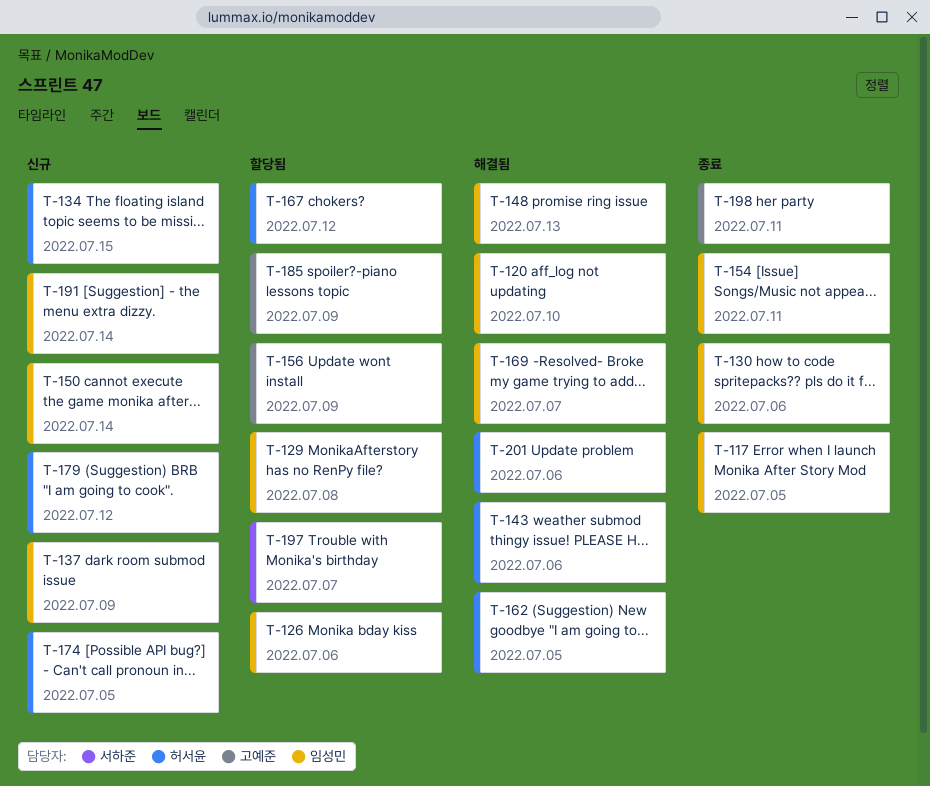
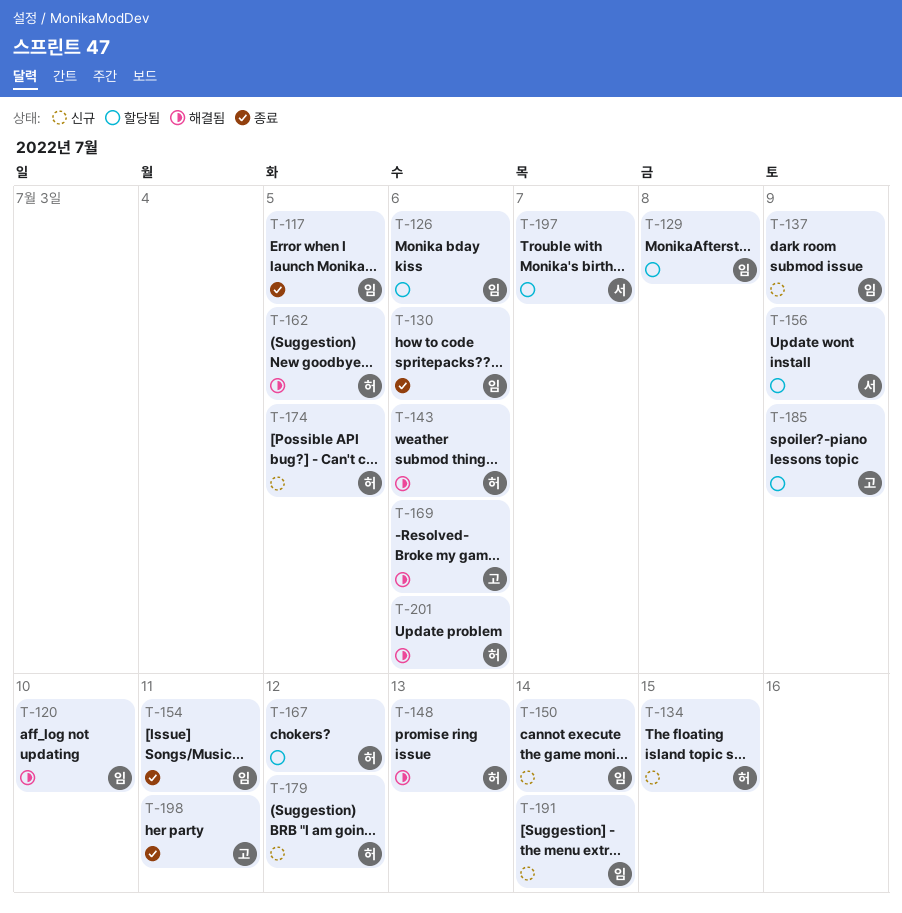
T-148, owner: 임성민 -> 허서윤
T-156, owner: 고예준 -> 서하준
T-169, owner: 임성민 -> 고예준
T-169, due: Jul 7 -> Jul 6

